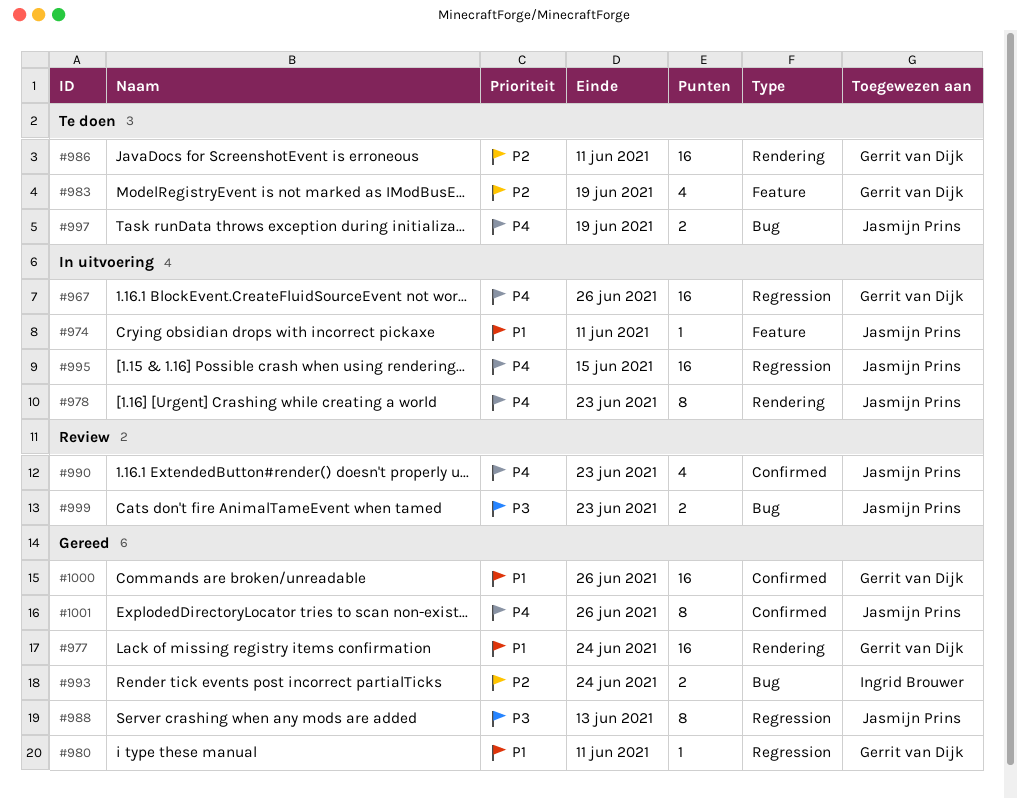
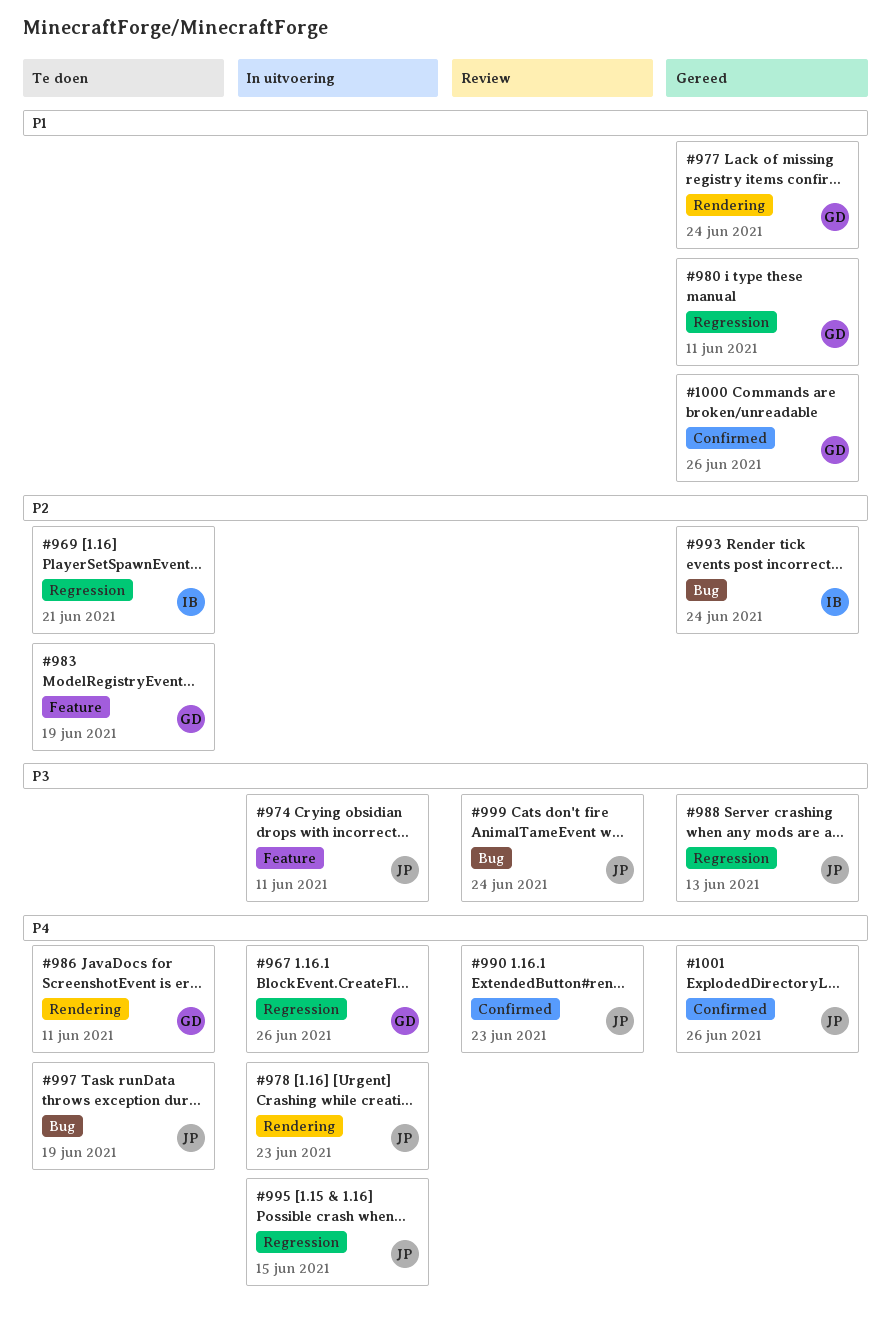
#969: none -> present
#974, priority: P1 -> P3
#986, priority: P2 -> P4
#999, due: Jun 23 -> Jun 24

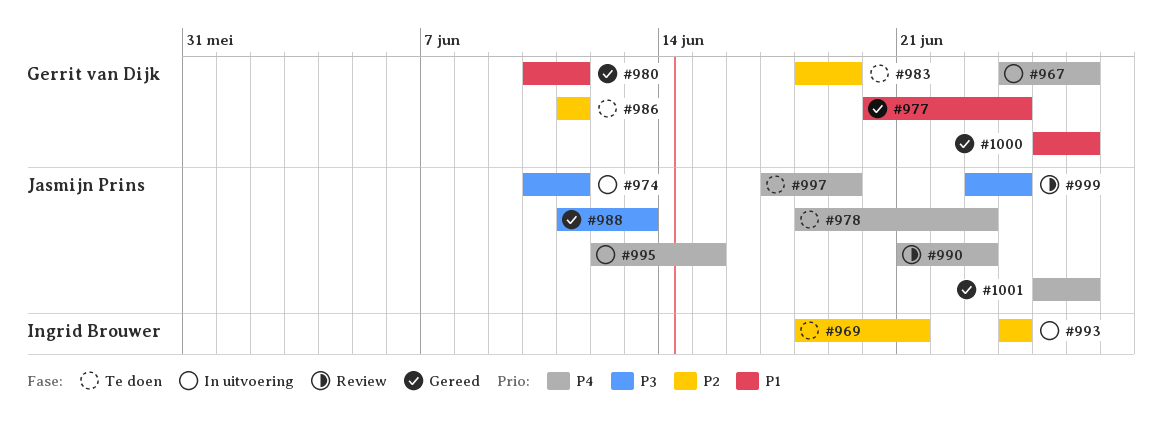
#978, status: In uitvoering -> Te doen
#986, priority: P4 -> P2
#993, status: Gereed -> In uitvoering

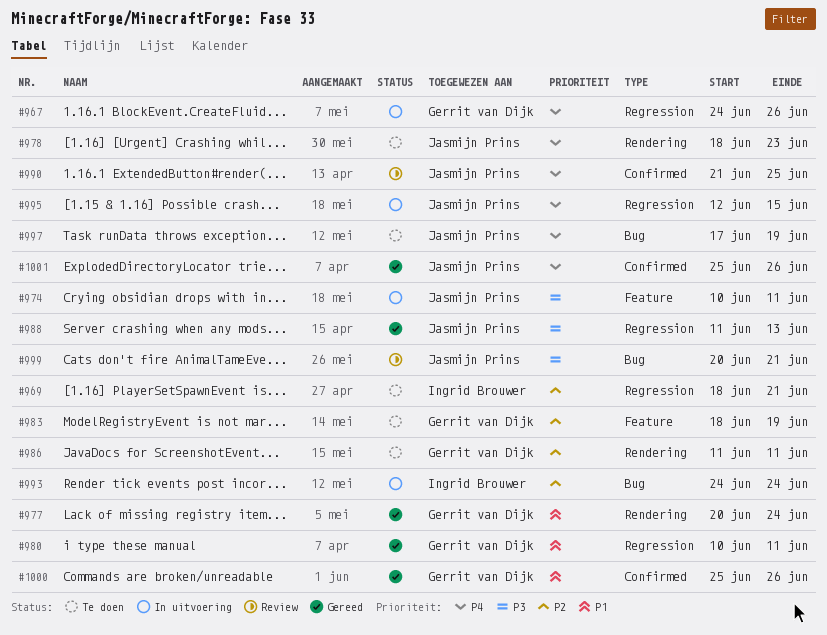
#990, due: Jun 23 -> Jun 25
#999, start: Jun 23 -> Jun 20
#999, due: Jun 24 -> Jun 21

